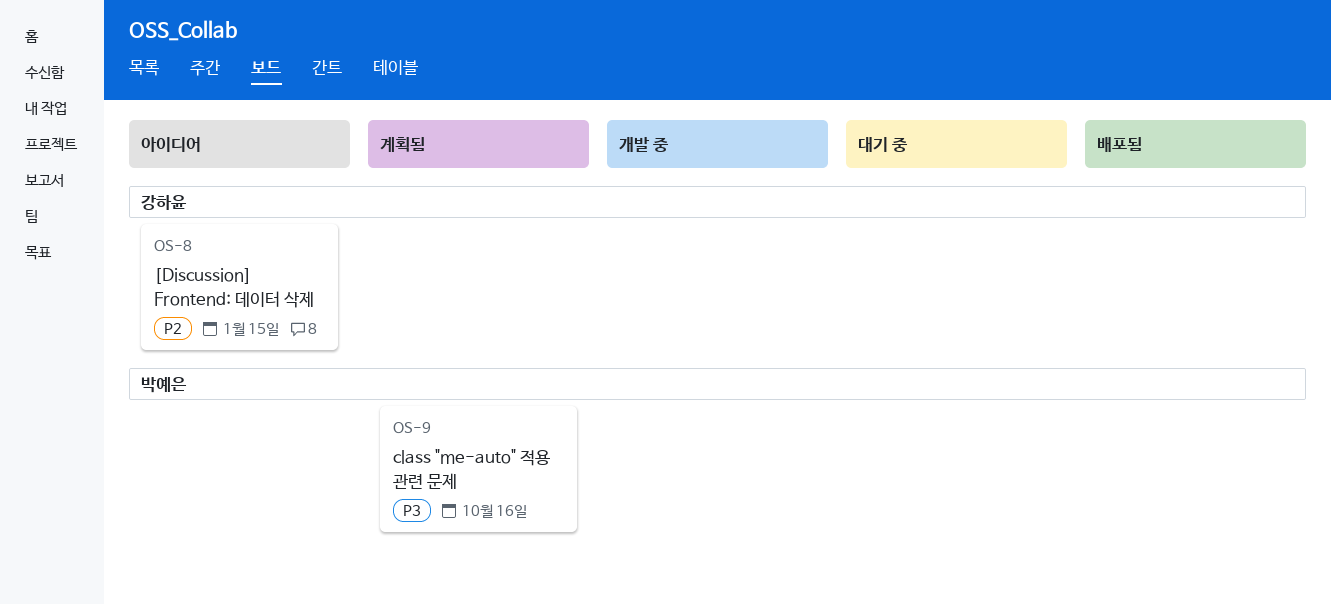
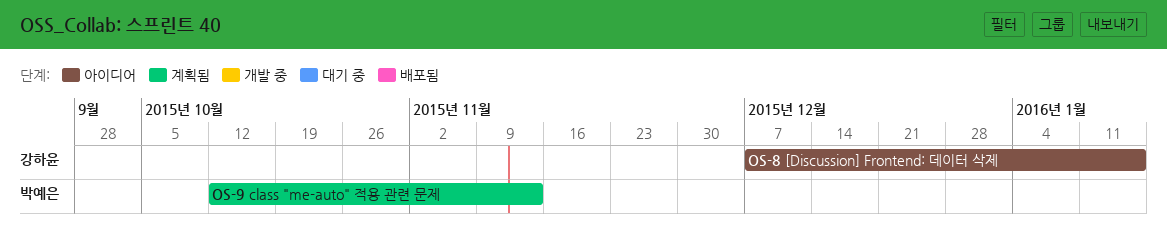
OS-9, due: Oct 16 -> Nov 13

